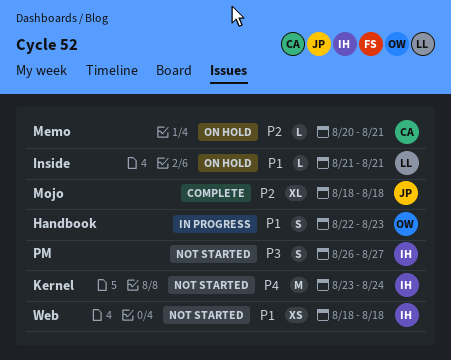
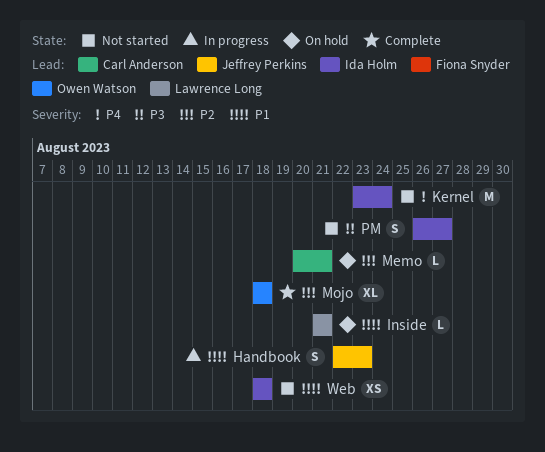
Handbook, owner: Owen Watson -> Jeffrey Perkins
Mojo, owner: Jeffrey Perkins -> Owen Watson

